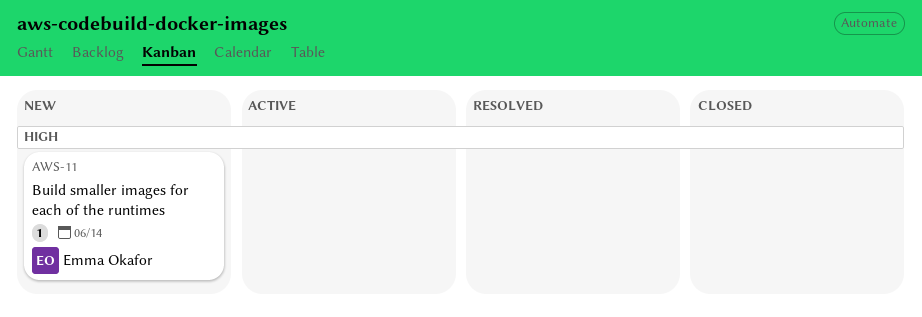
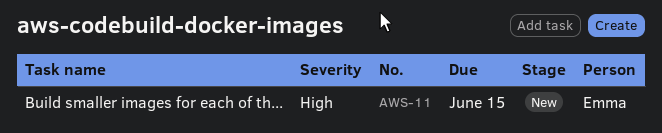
AWS-11, due: Jun 14 -> Jun 15

